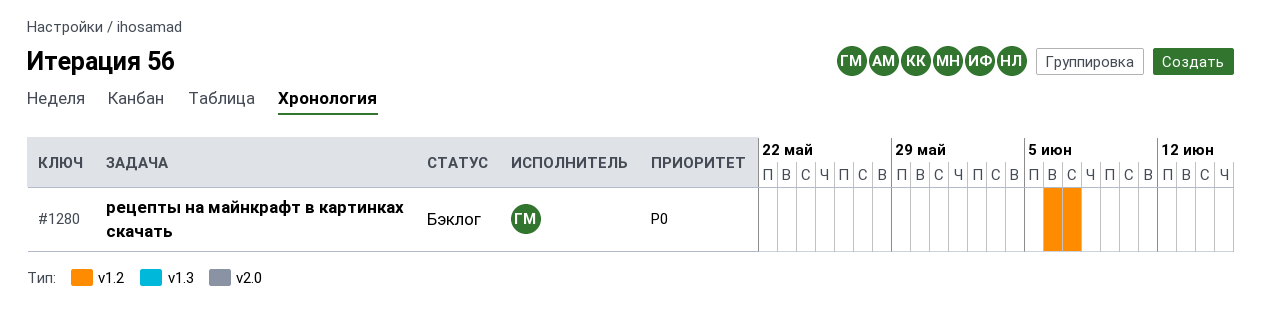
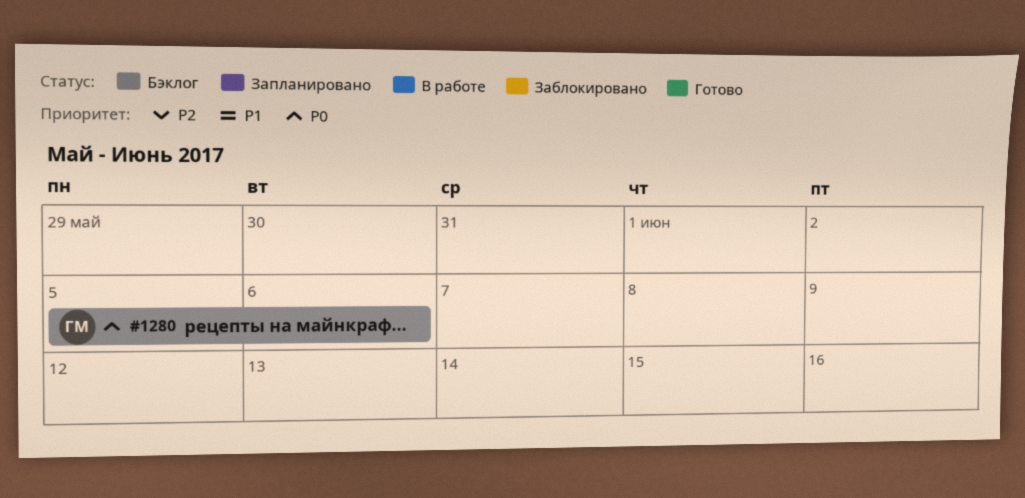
#1280, start: Jun 6 -> Jun 5
#1280, due: Jun 7 -> Jun 6

